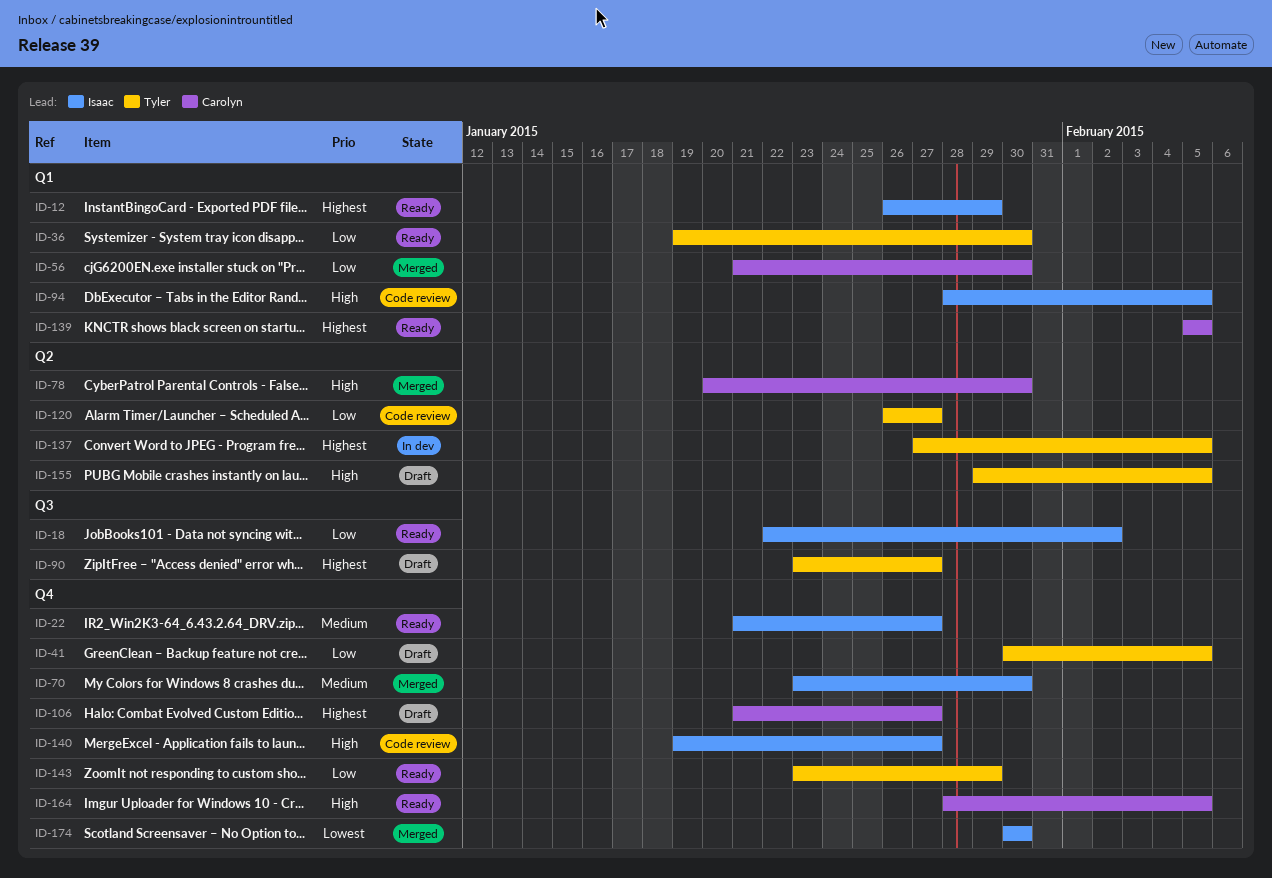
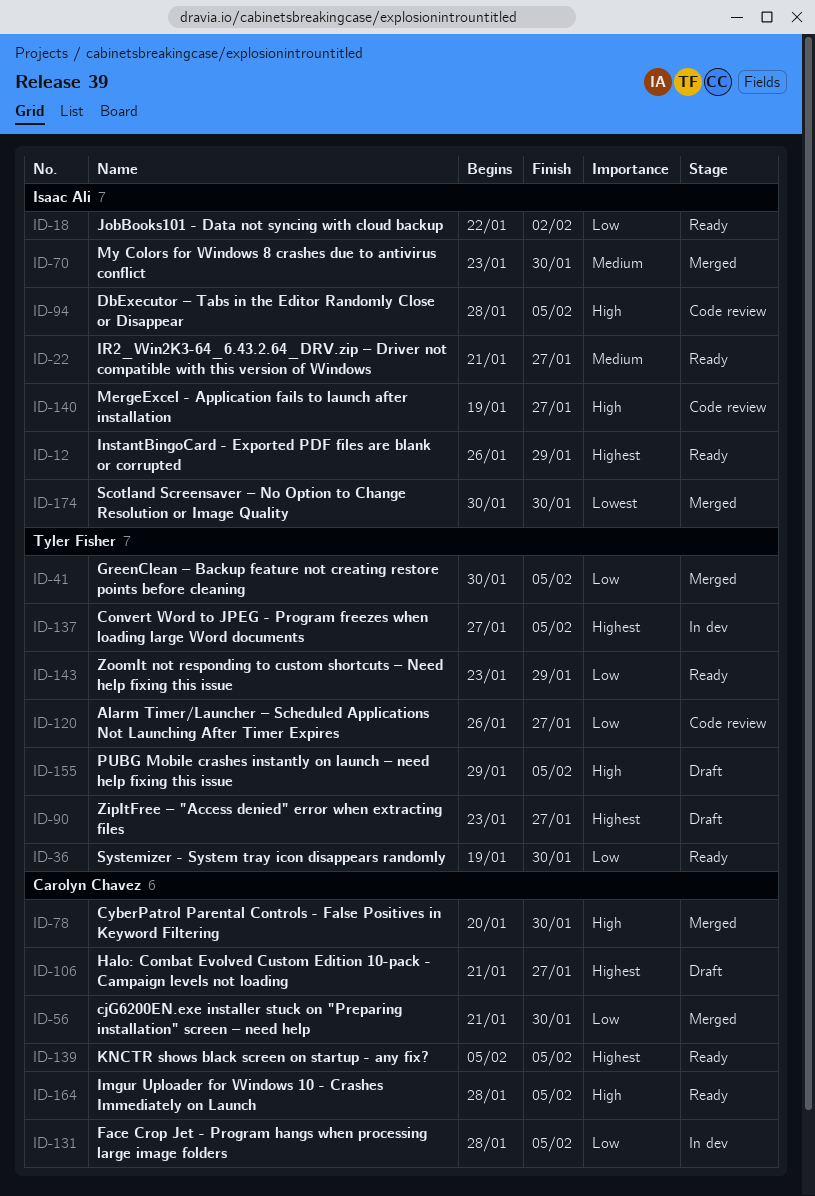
ID-41, status: Draft -> Merged
ID-131: none -> present

